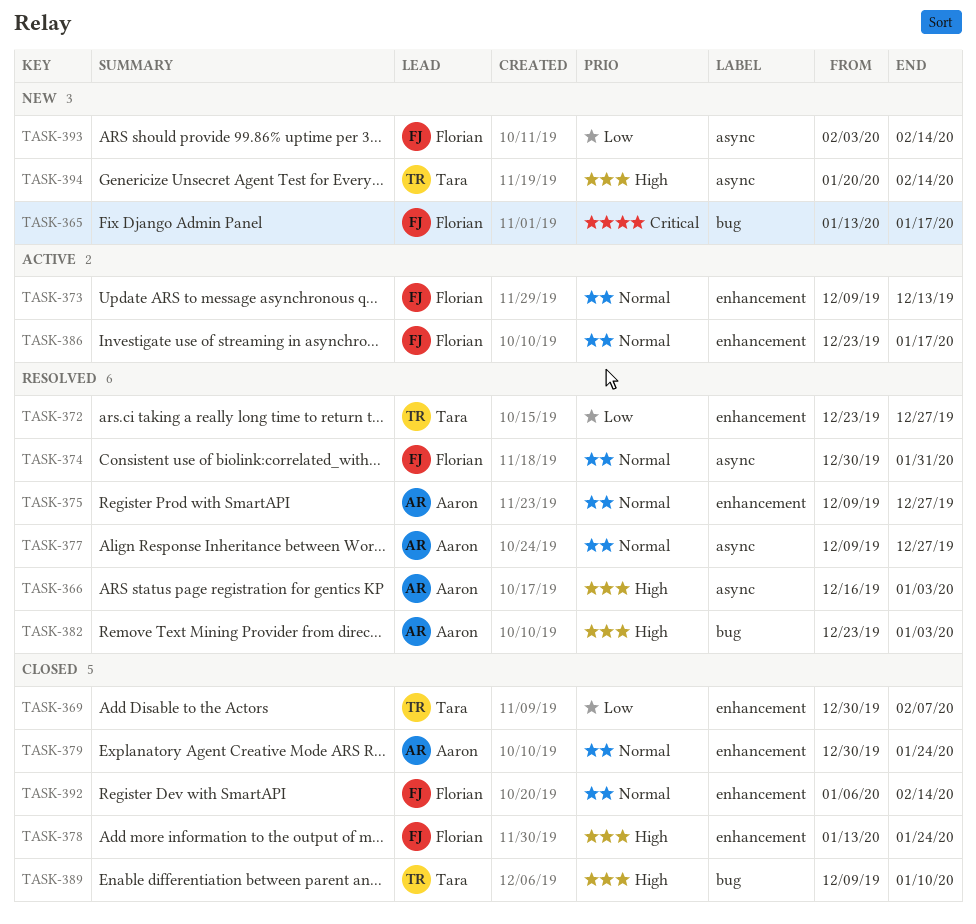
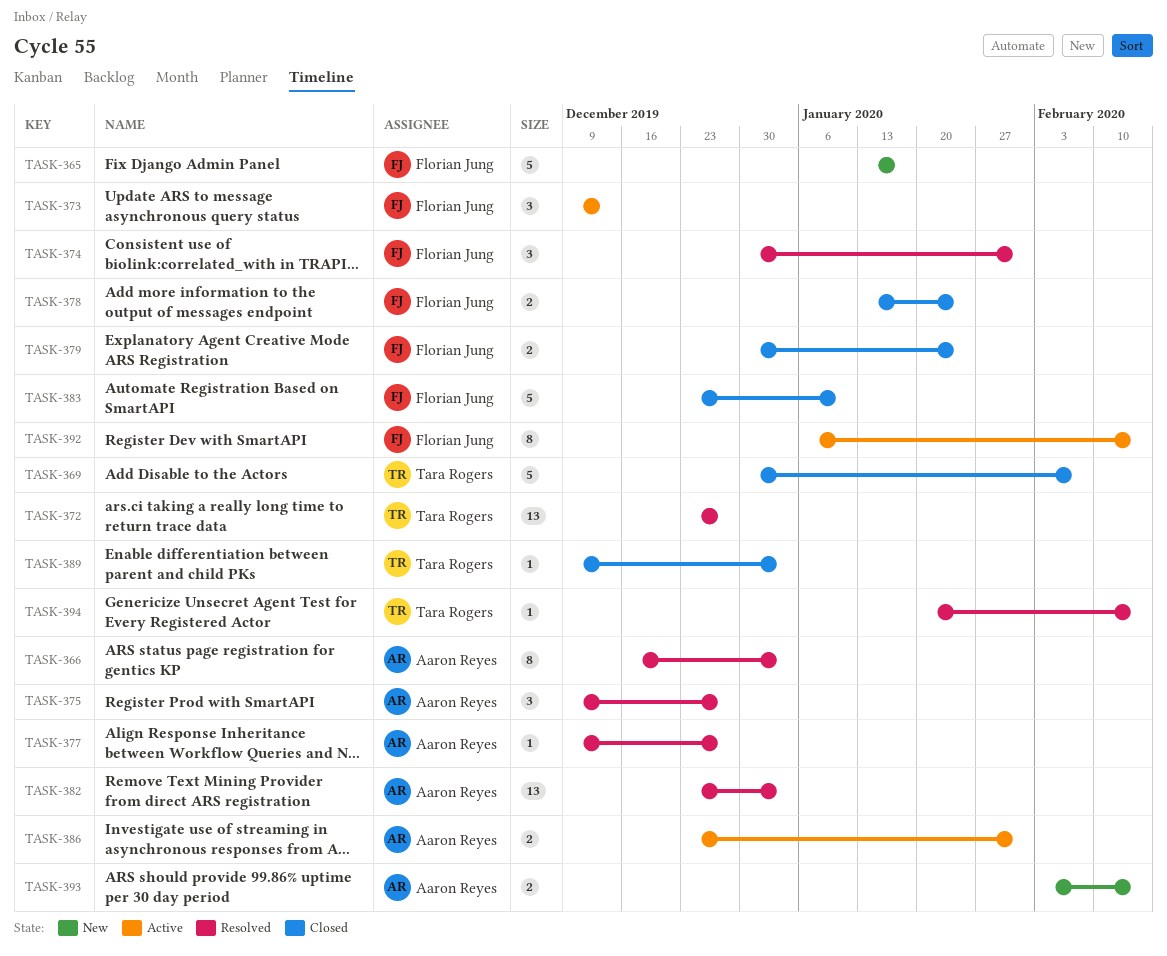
TASK-379, owner: Aaron Reyes -> Florian Jung
TASK-383: none -> present
TASK-386, owner: Florian Jung -> Aaron Reyes
TASK-386, due: Jan 17 -> Jan 31
TASK-389, due: Jan 10 -> Jan 3
TASK-392, status: Closed -> Active
TASK-393, owner: Florian Jung -> Aaron Reyes
TASK-394, status: New -> Resolved

